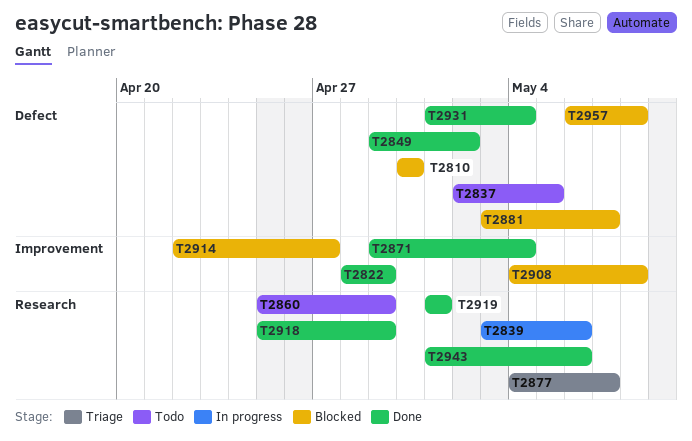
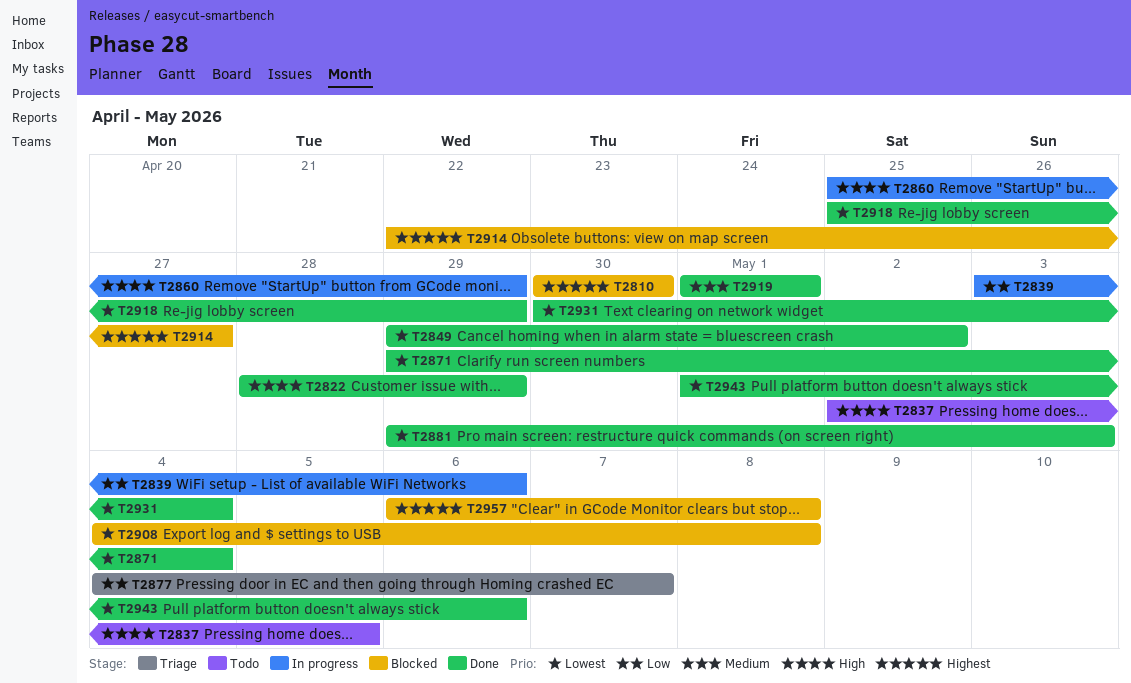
T2860, status: Todo -> In progress
T2881, status: Blocked -> Done
T2881, start: May 3 -> Apr 29
T2881, due: May 7 -> May 3
T2931, start: May 1 -> Apr 30

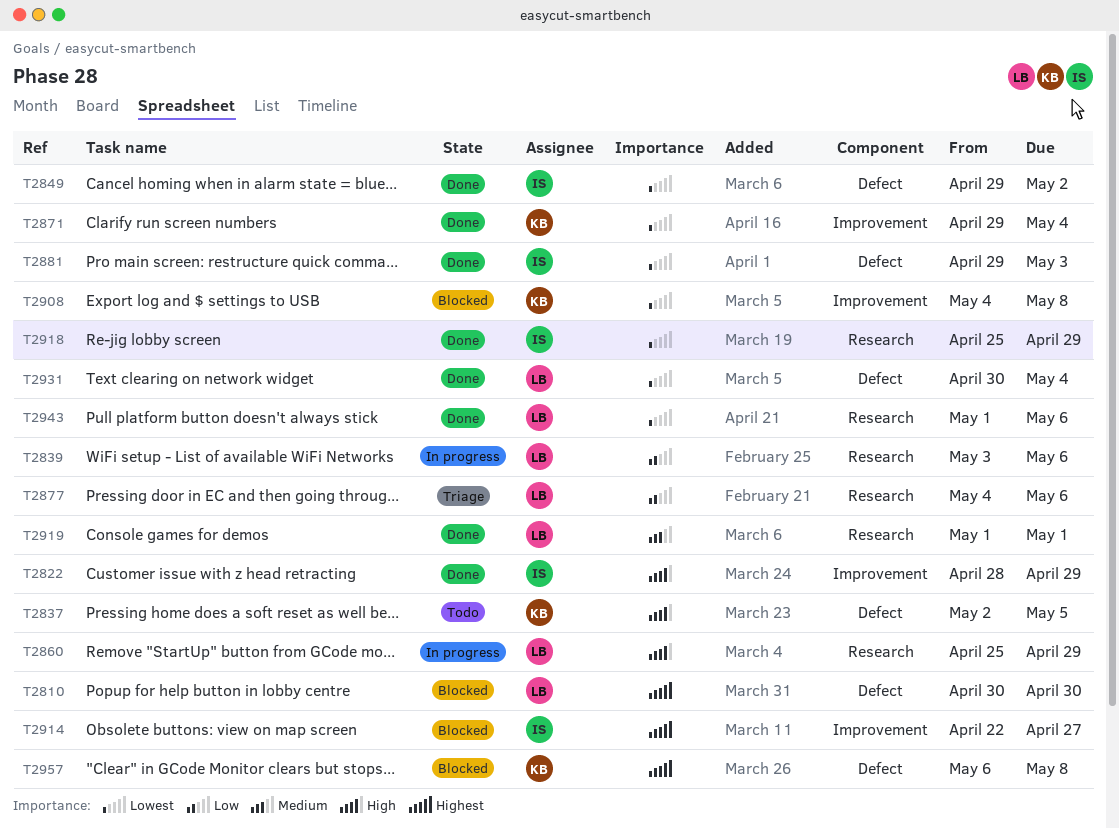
T2877, due: May 7 -> May 6

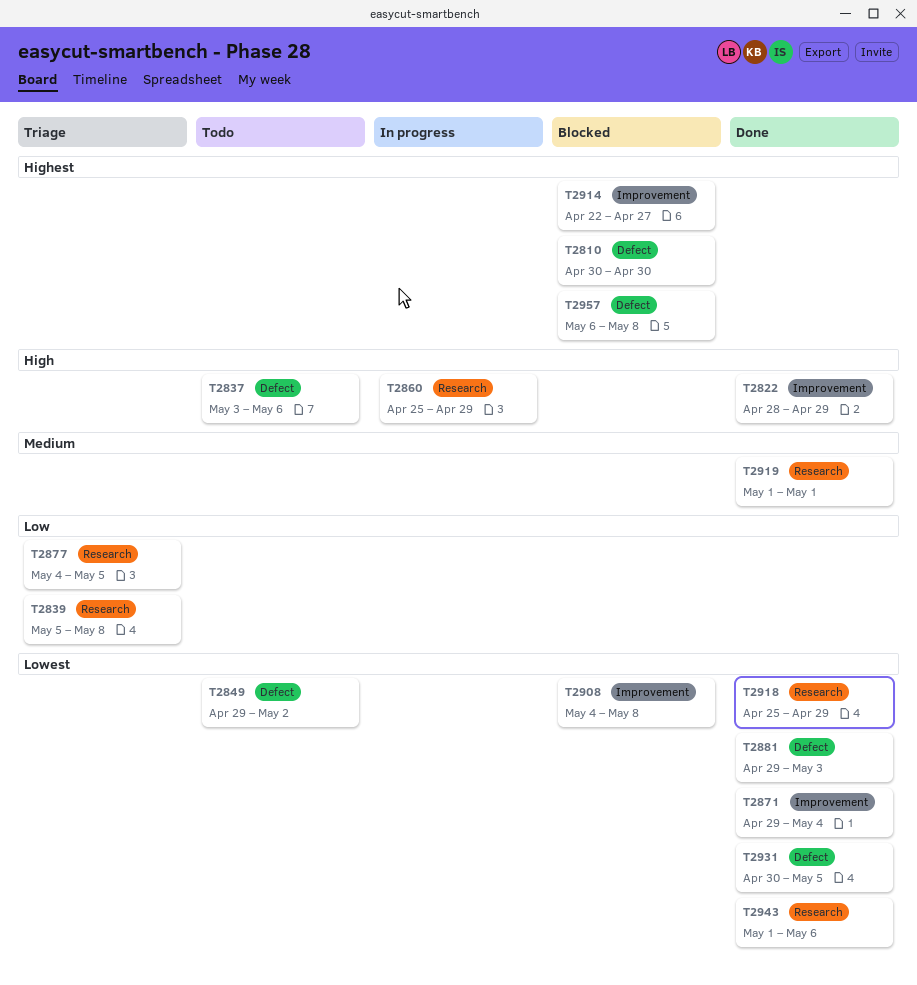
T2837, start: May 2 -> May 3
T2837, due: May 5 -> May 6
T2839, status: In progress -> Triage
T2839, start: May 3 -> May 5
T2839, due: May 6 -> May 8
T2849, status: Done -> Todo
T2877, due: May 6 -> May 5
T2931, due: May 4 -> May 5

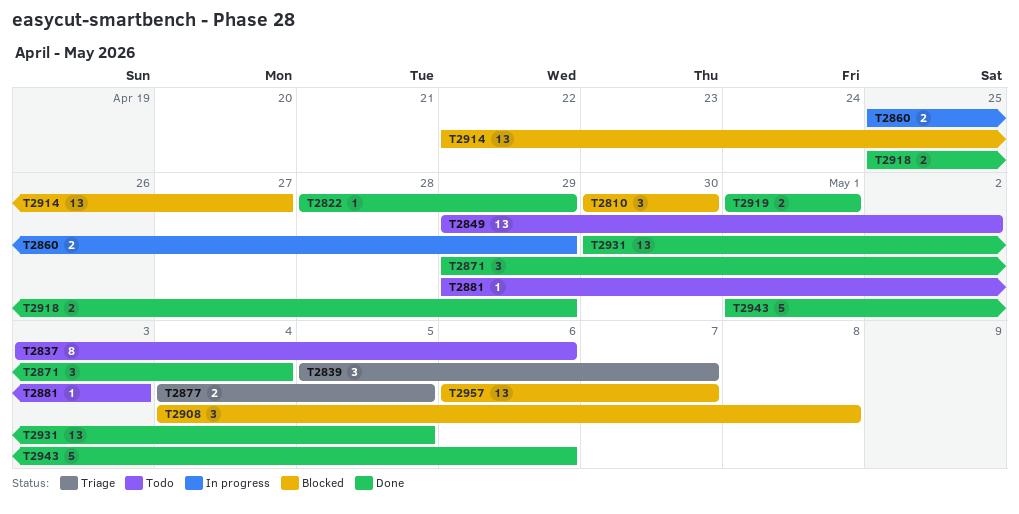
T2839, due: May 8 -> May 7
T2881, status: Done -> Todo
T2957, due: May 8 -> May 7

